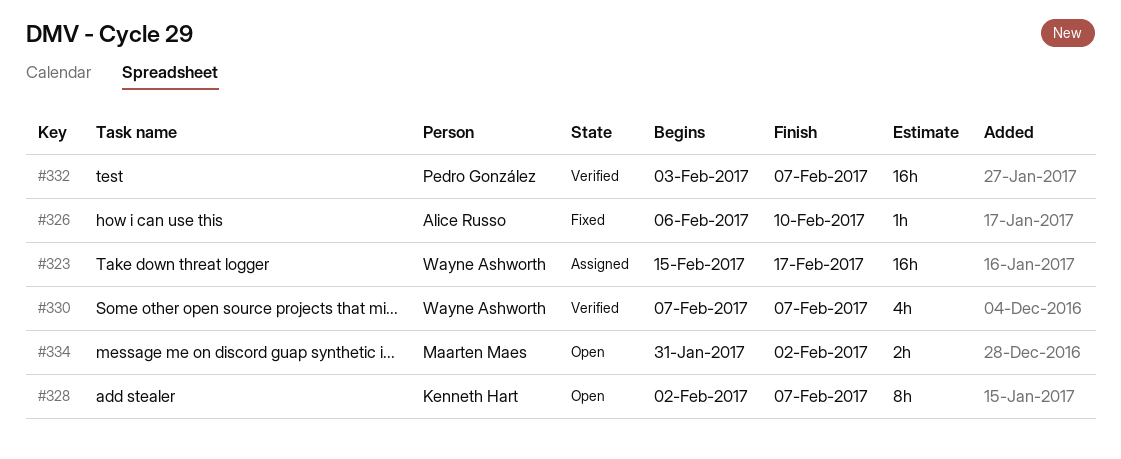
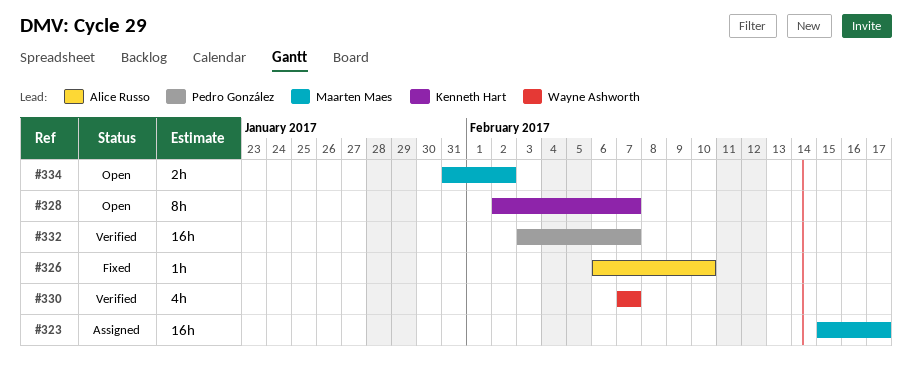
#323, owner: Wayne Ashworth -> Maarten Maes

